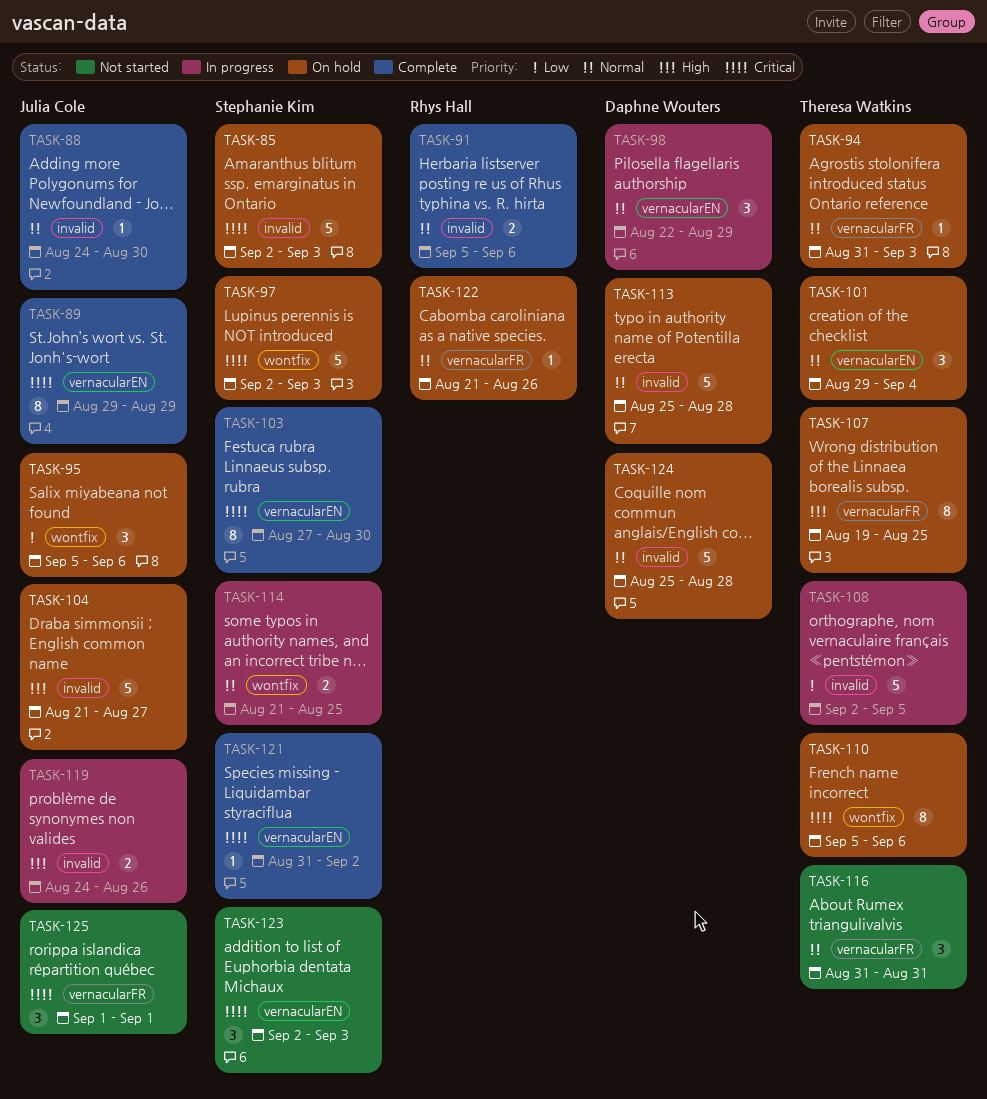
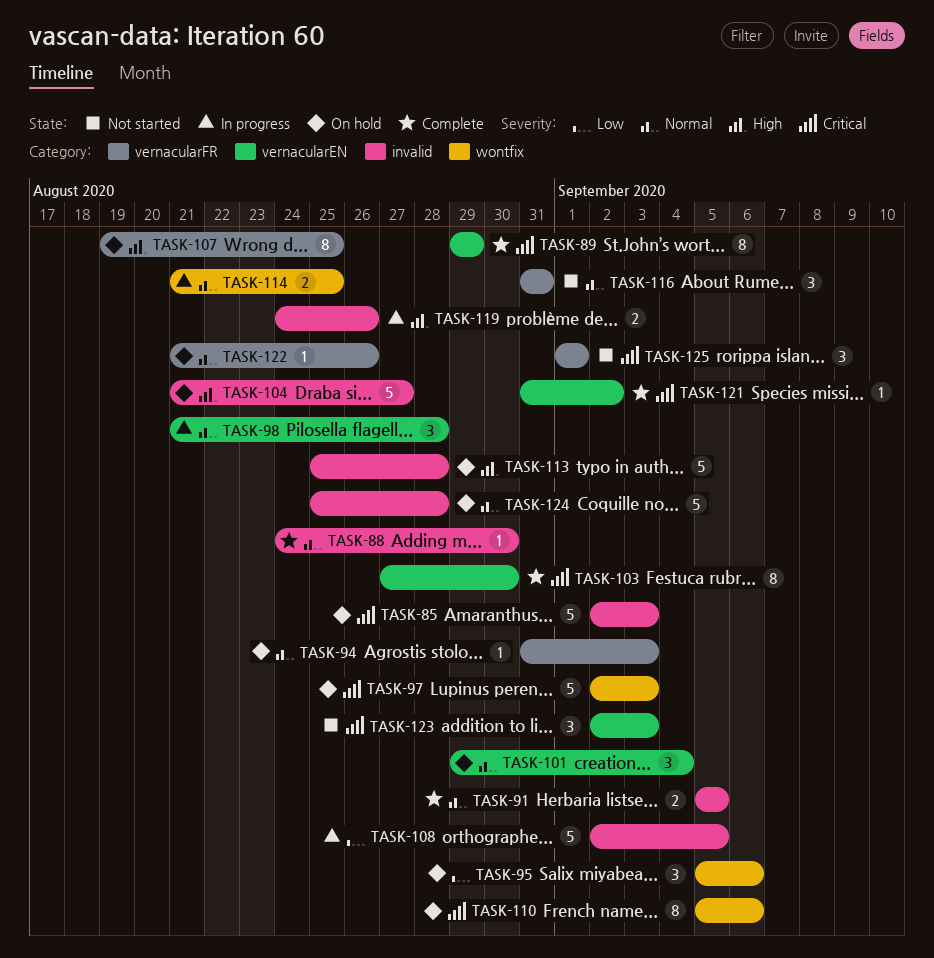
TASK-91, due: Sep 6 -> Sep 5
TASK-98, start: Aug 22 -> Aug 21
TASK-98, due: Aug 29 -> Aug 28
TASK-113, priority: Normal -> High

